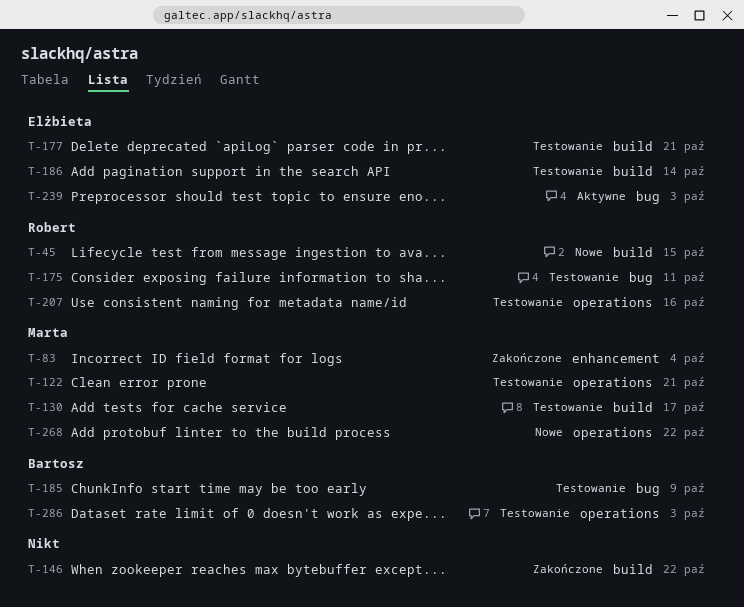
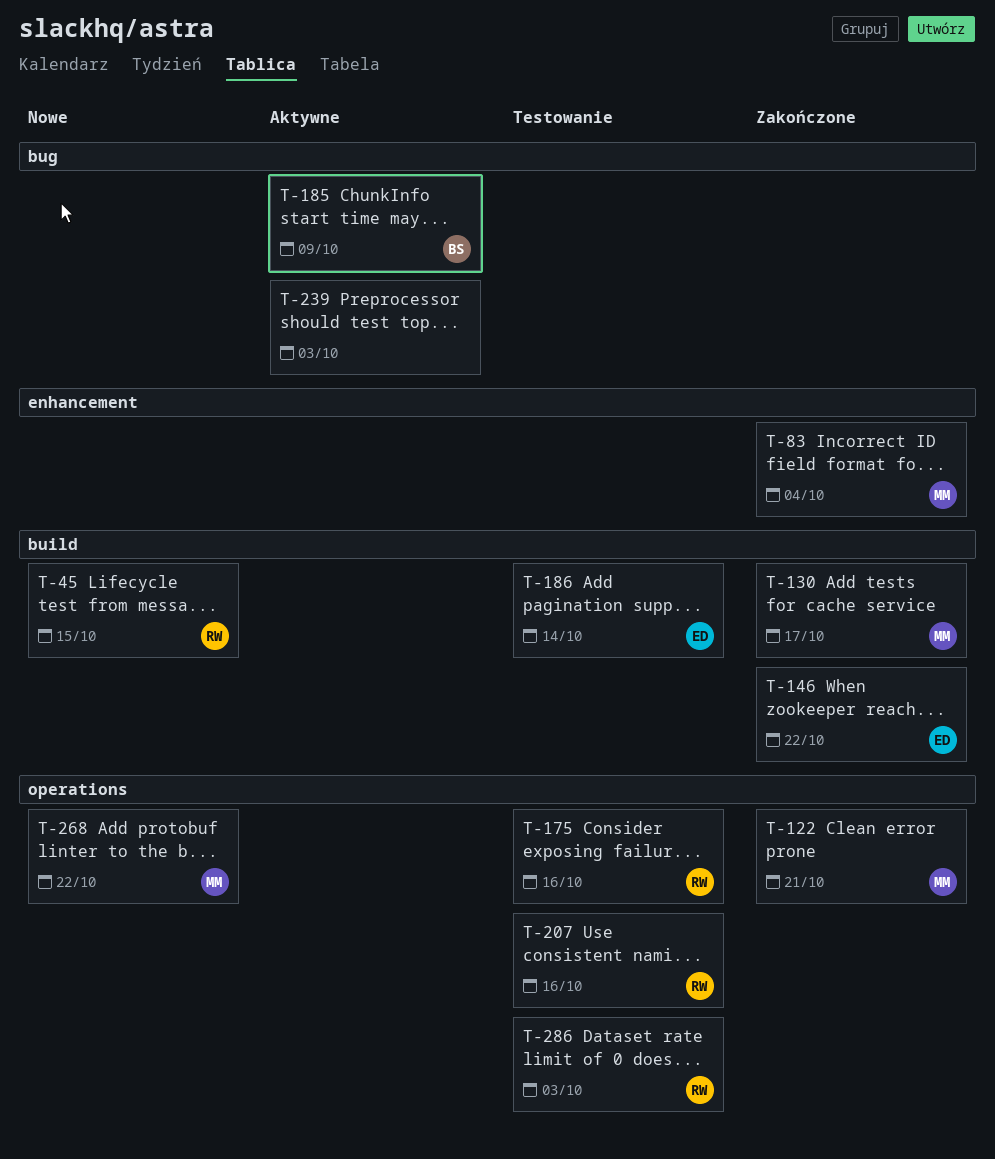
T-122, status: Testowanie -> Zakończone
T-130, status: Testowanie -> Zakończone
T-146, owner: none -> Elżbieta
T-175, label: bug -> operations
T-175, due: Oct 11 -> Oct 16
T-177: present -> none
T-185, status: Testowanie -> Aktywne
T-239, owner: Elżbieta -> none
T-286, owner: Bartosz -> Robert

